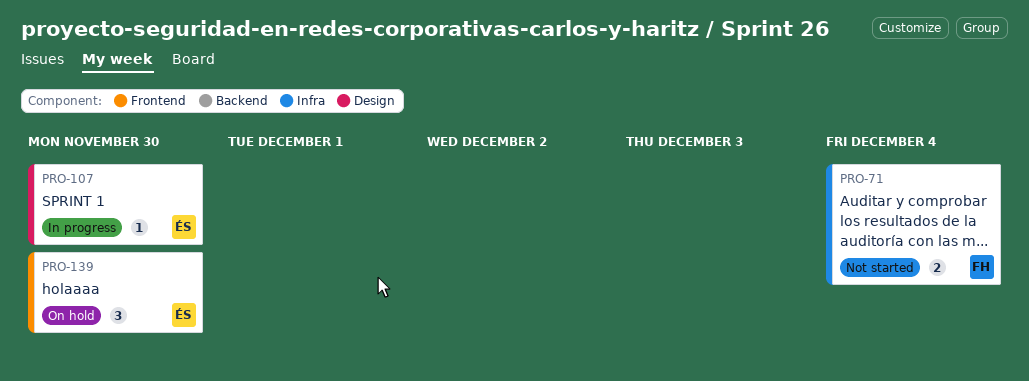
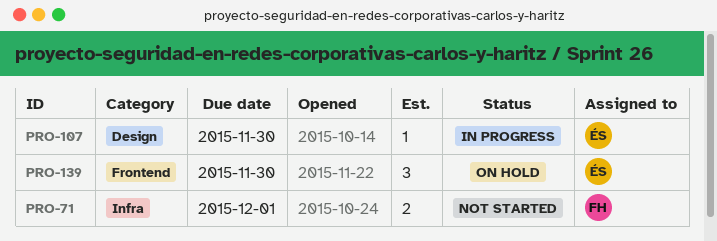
PRO-71, due: Dec 4 -> Dec 1

